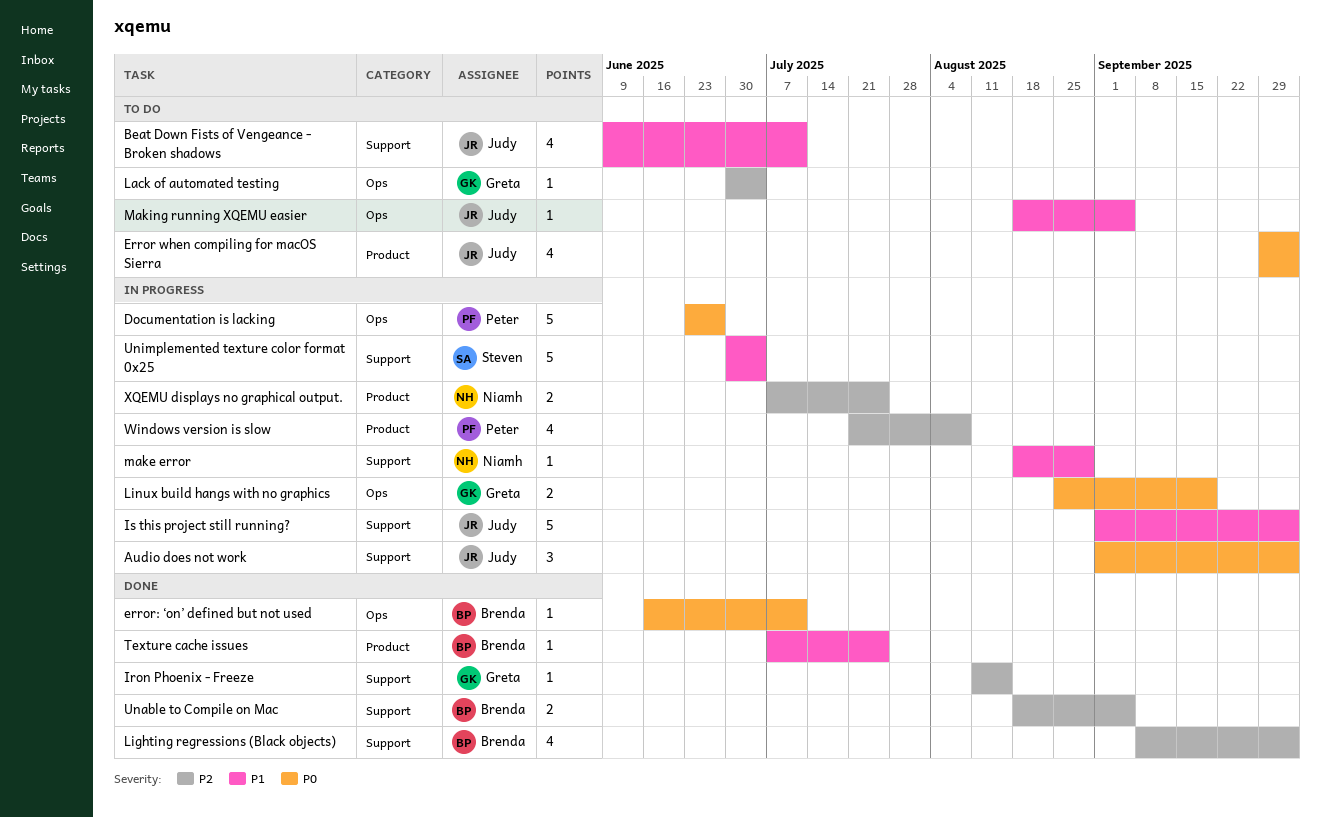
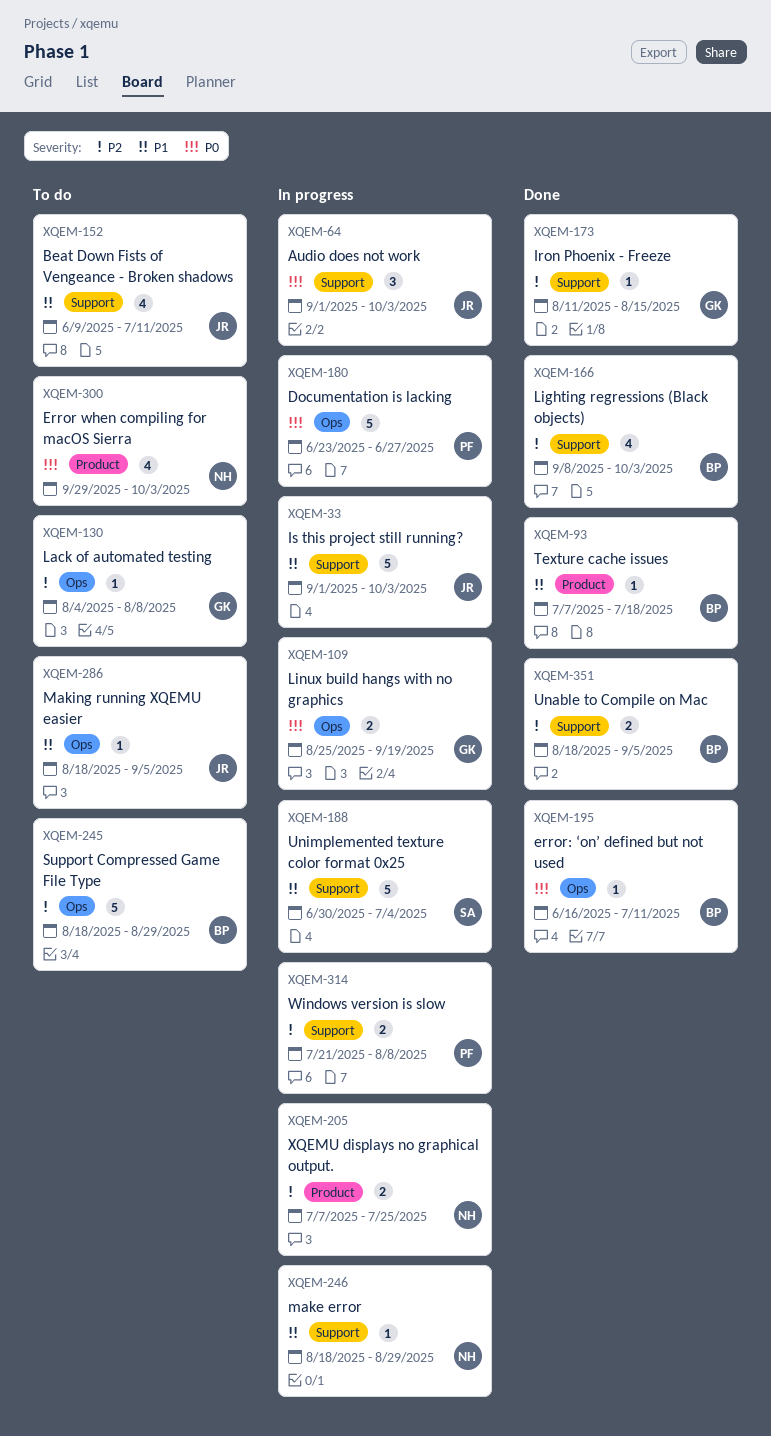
Error when compiling for macOS Sierra, owner: Judy -> Niamh
Lack of automated testing, start: Jun 30 -> Aug 4
Lack of automated testing, due: Jul 4 -> Aug 8
Support Compressed Game File Type: none -> present
Texture cache issues, due: Jul 25 -> Jul 18
Windows version is slow, label: Product -> Support
Windows version is slow, estimate: 4 -> 2

